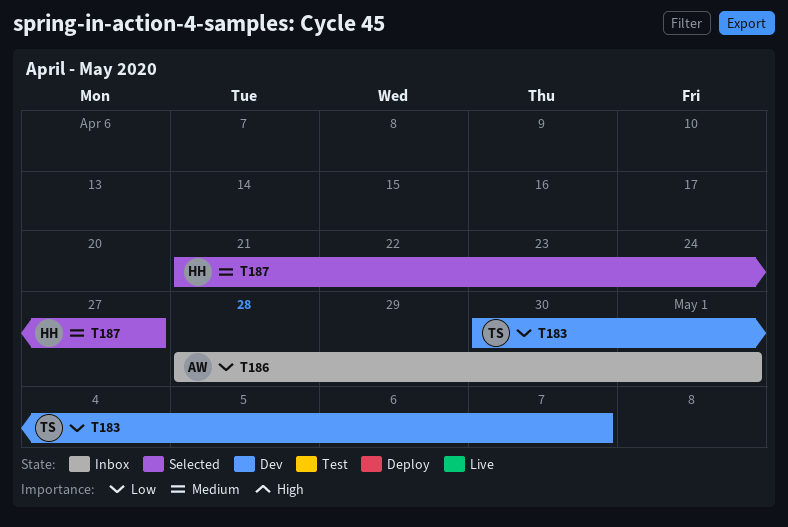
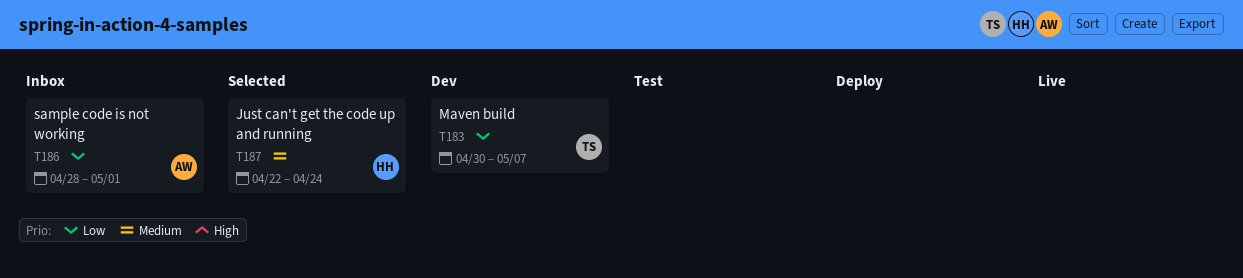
T187, start: Apr 21 -> Apr 22
T187, due: Apr 27 -> Apr 24

